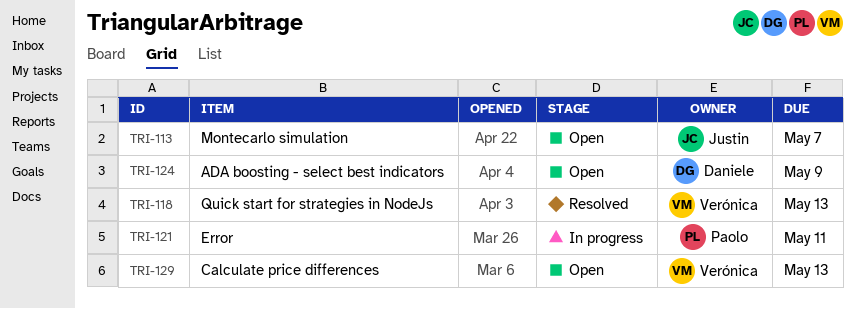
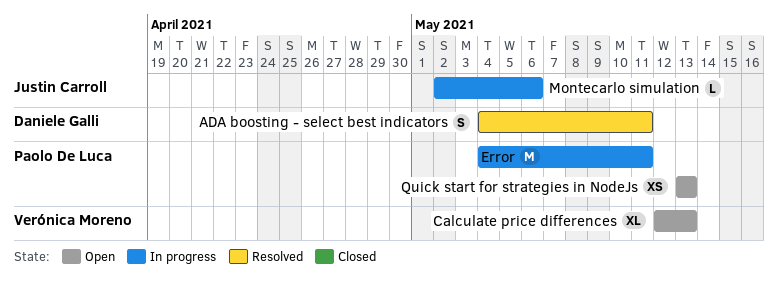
ADA boosting - select best indicators, status: Open -> Resolved
ADA boosting - select best indicators, due: May 9 -> May 11
Montecarlo simulation, status: Open -> In progress
Montecarlo simulation, due: May 7 -> May 6
Quick start for strategies in NodeJs, status: Resolved -> Open
Quick start for strategies in NodeJs, owner: Verónica Moreno -> Paolo De Luca

